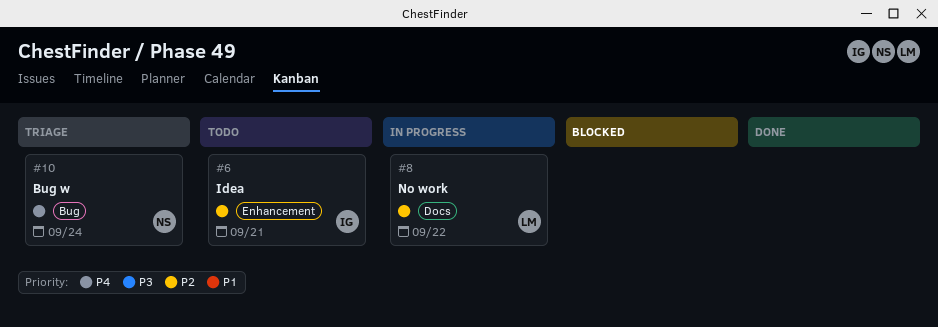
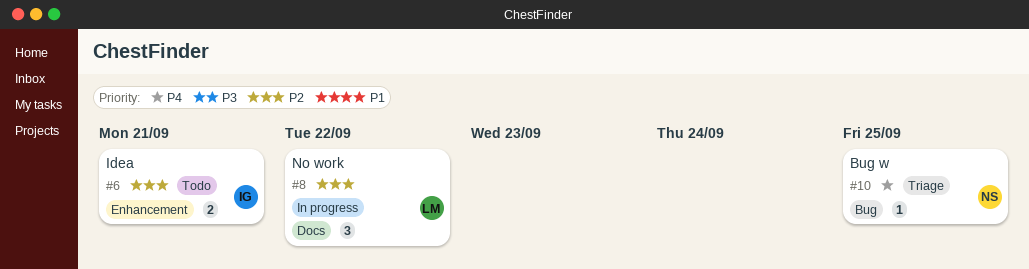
#10, due: Sep 24 -> Sep 25

